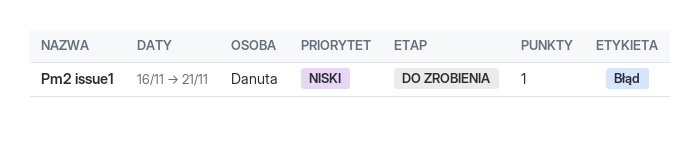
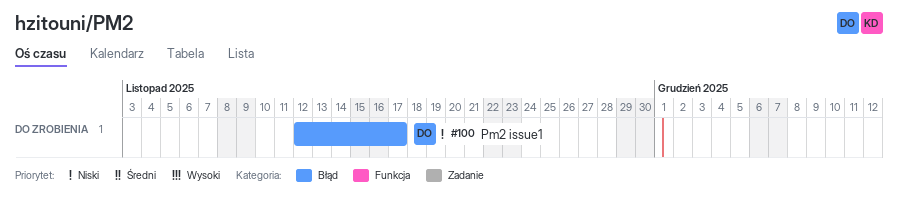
Pm2 issue1, start: Nov 16 -> Nov 12
Pm2 issue1, due: Nov 21 -> Nov 17

